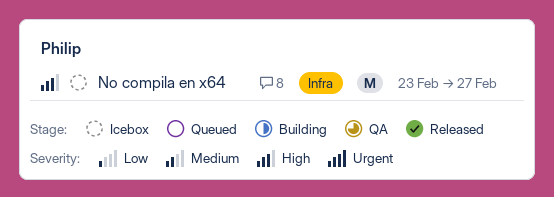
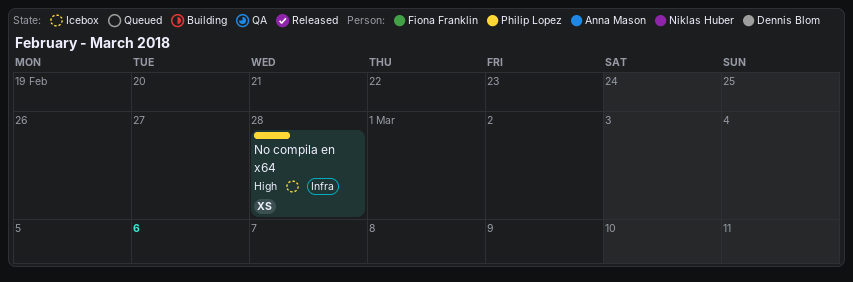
No compila en x64, estimate: M -> XS
No compila en x64, due: Feb 27 -> Feb 28

